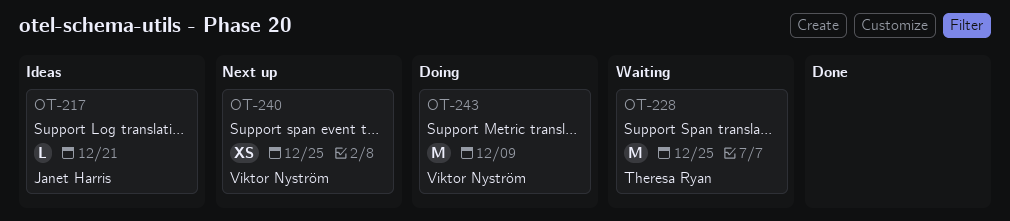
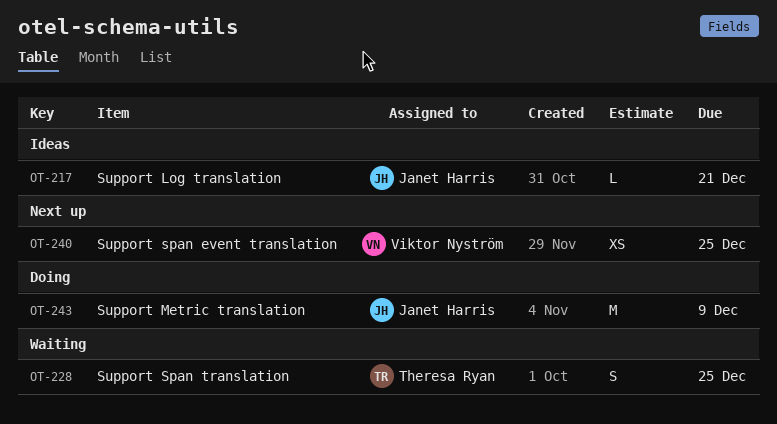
OT-228, estimate: M -> S
OT-243, owner: Viktor Nyström -> Janet Harris

